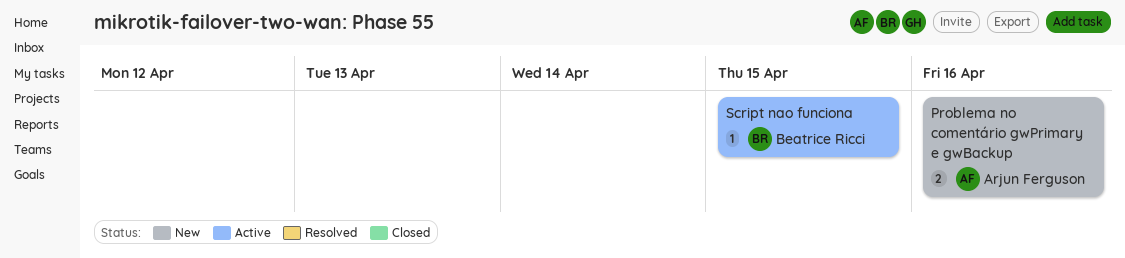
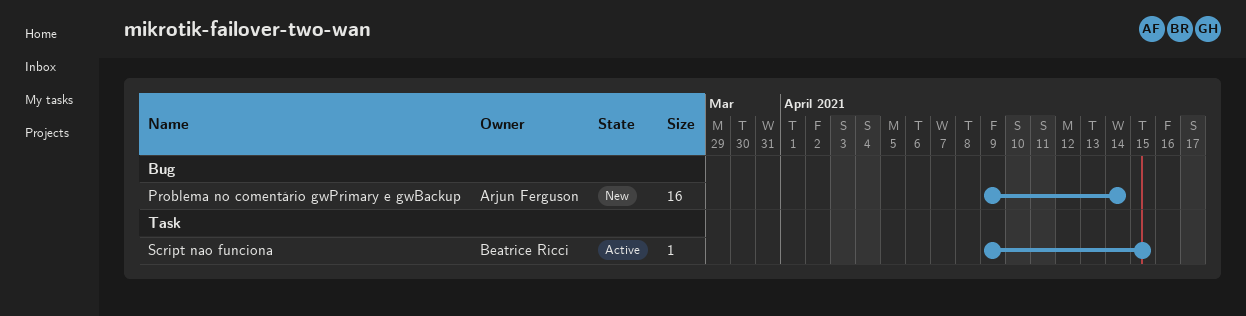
Problema no comentário gwPrimary e gwBackup, estimate: 2 -> 16
Problema no comentário gwPrimary e gwBackup, due: Apr 16 -> Apr 14

